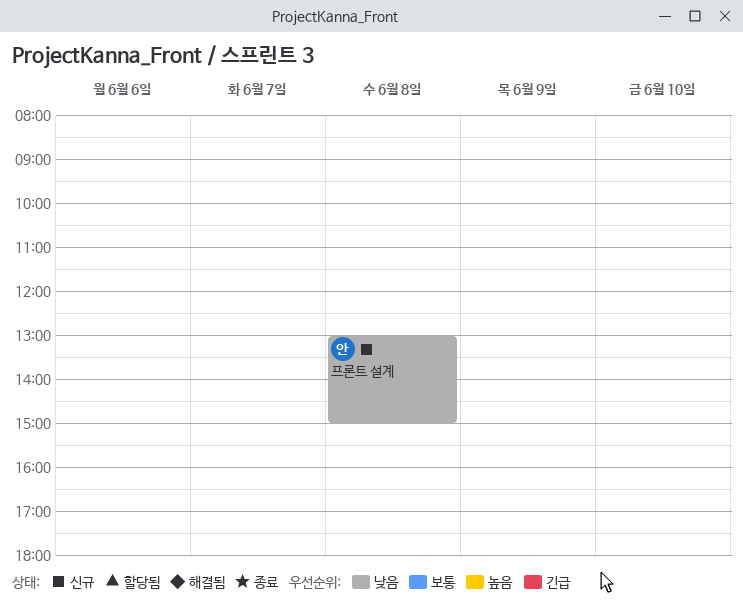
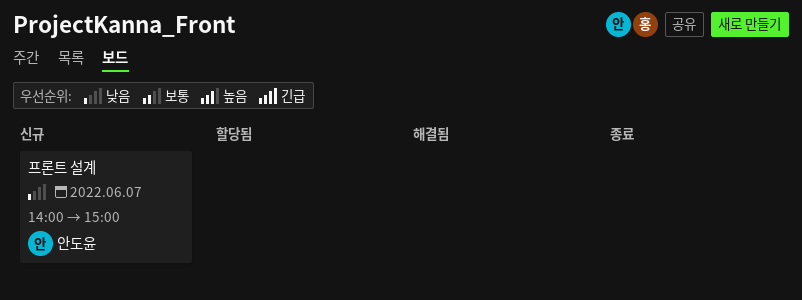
프론트 설계, day: Jun 8 -> Jun 7
프론트 설계, begins: 13:00 -> 14:00

